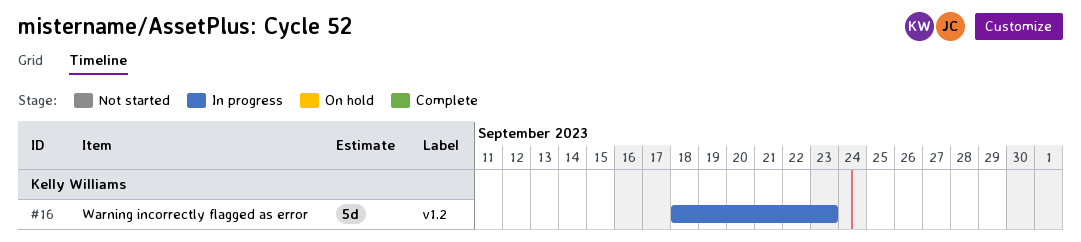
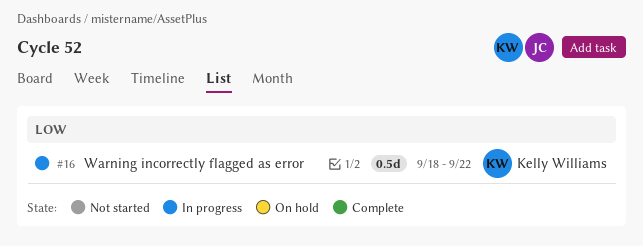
#16, estimate: 5d -> 0.5d
#16, due: Sep 23 -> Sep 22

